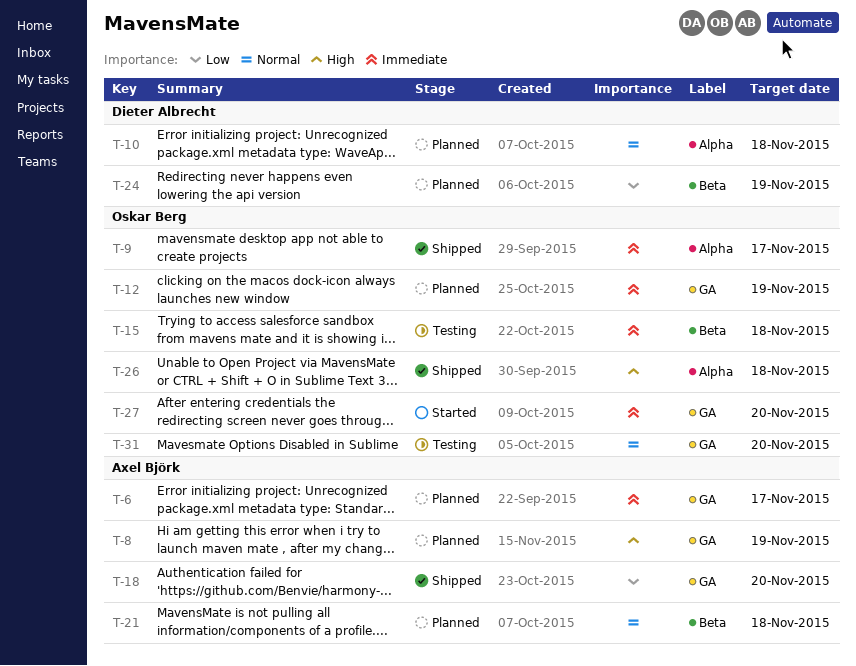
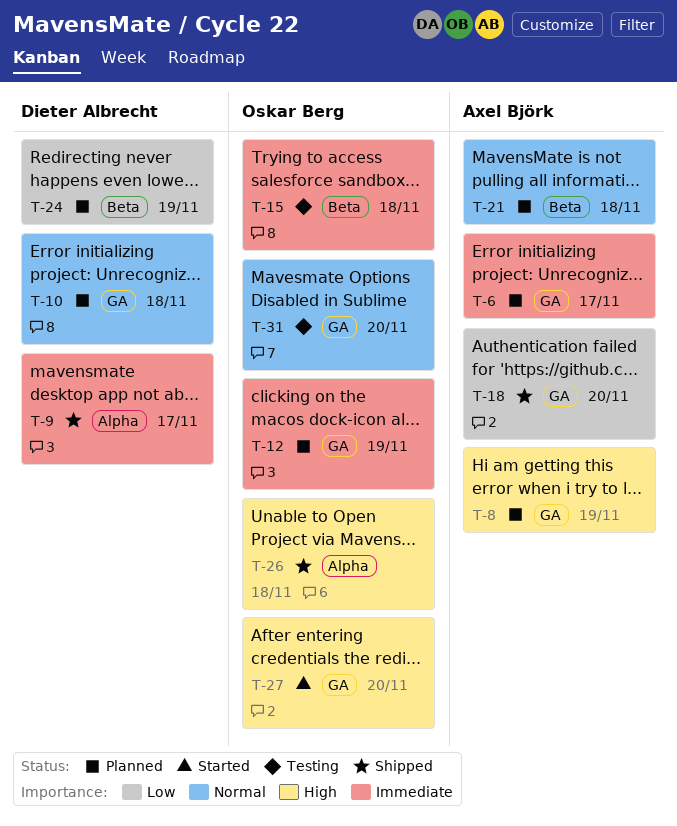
T-9, owner: Oskar Berg -> Dieter Albrecht
T-10, label: Alpha -> GA
T-27, priority: Immediate -> High

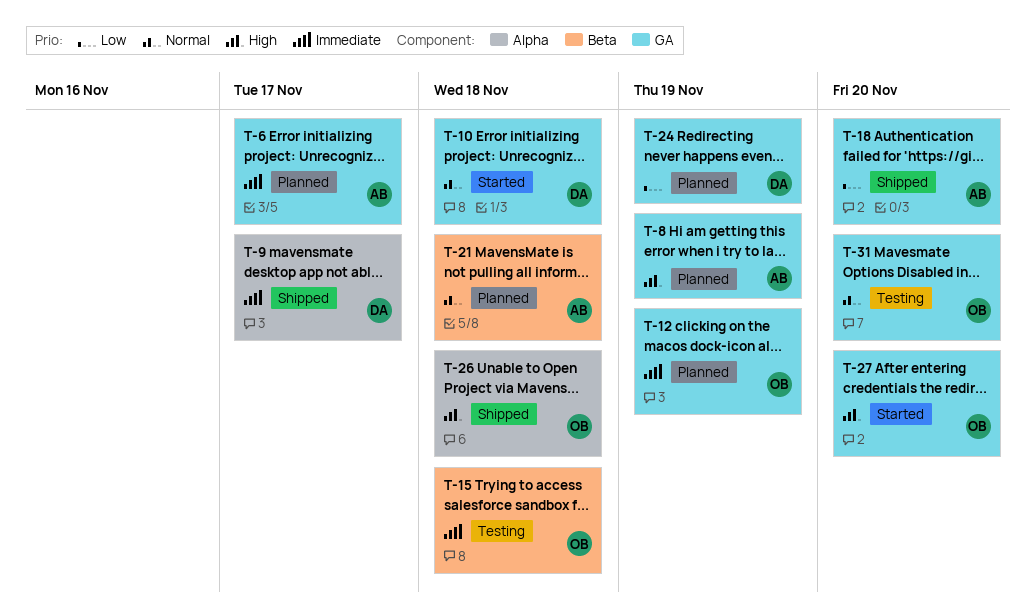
T-10, status: Planned -> Started
T-24, label: Beta -> GA

